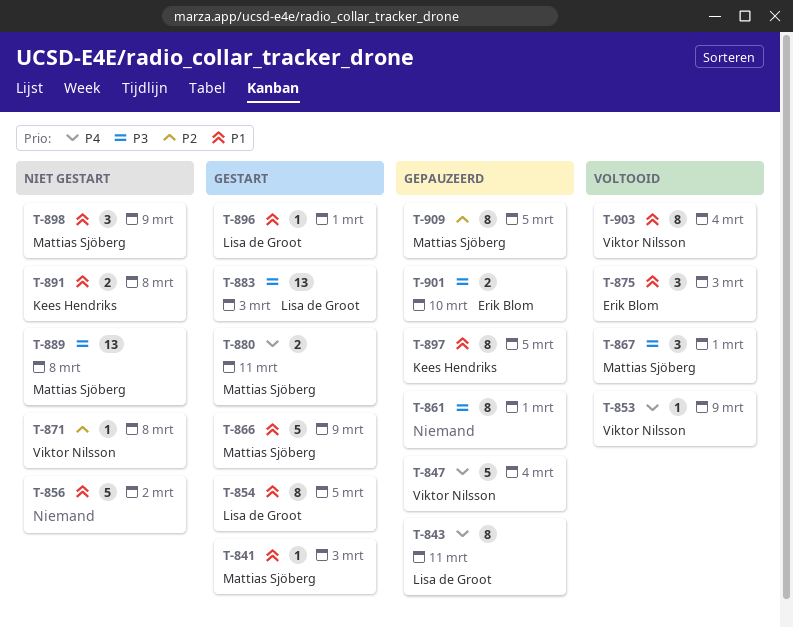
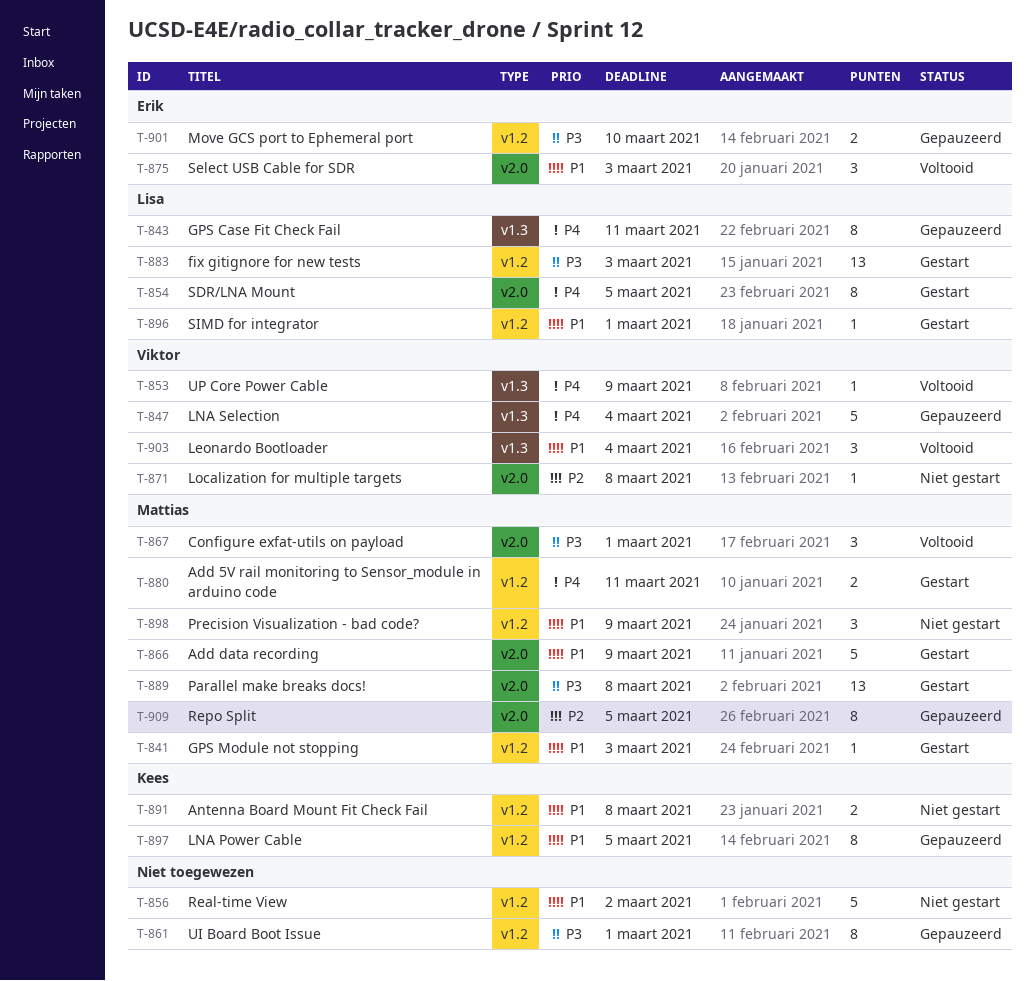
T-854, priority: P1 -> P4
T-889, status: Niet gestart -> Gestart
T-903, estimate: 8 -> 3

